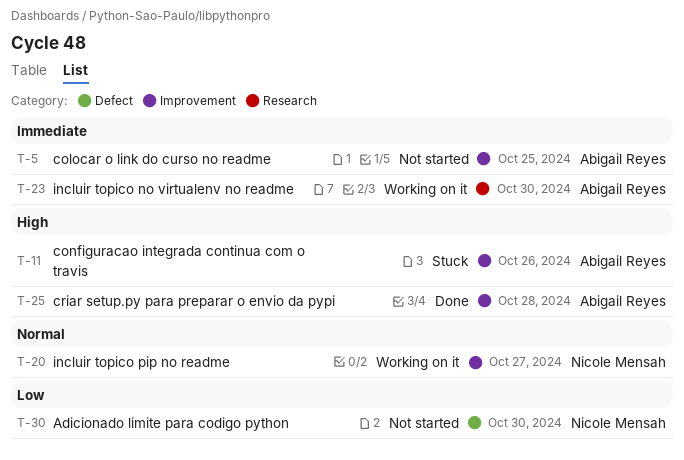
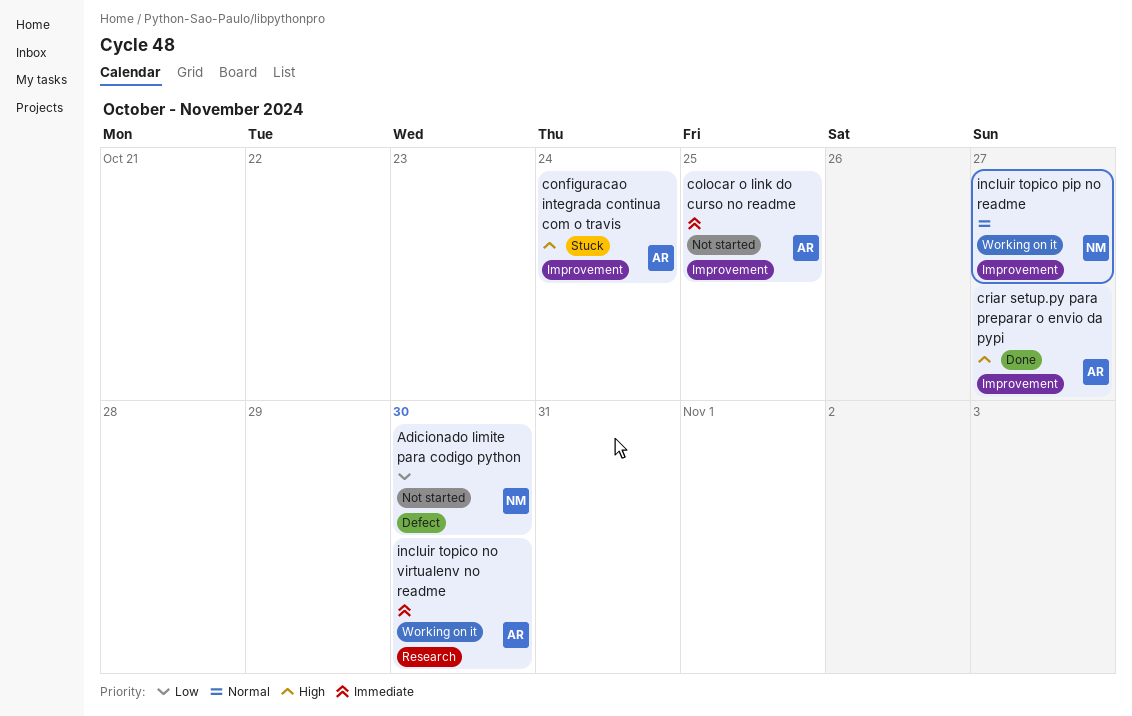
configuracao integrada continua com o travis, due: Oct 26 -> Oct 24
criar setup.py para preparar o envio da pypi, due: Oct 28 -> Oct 27

